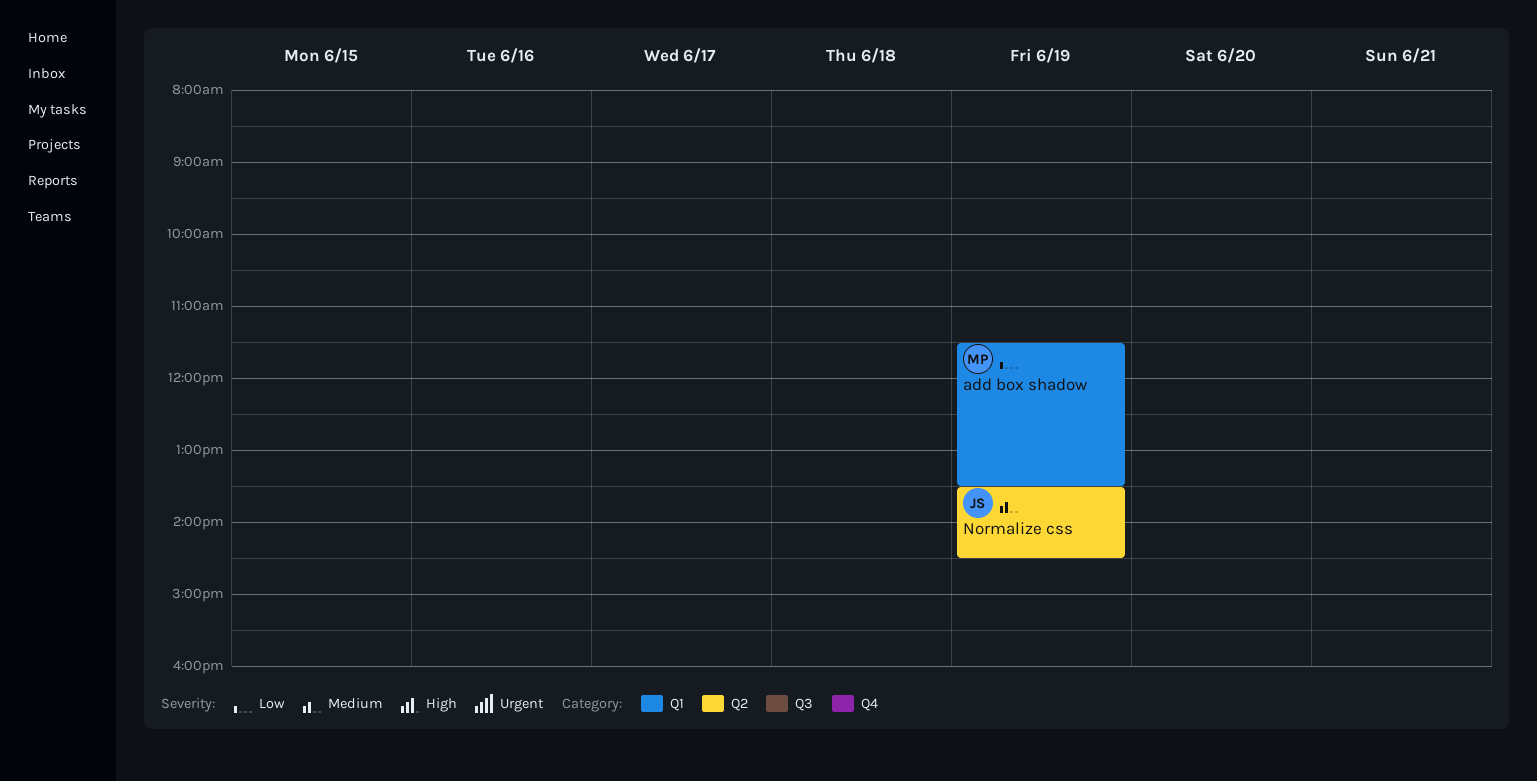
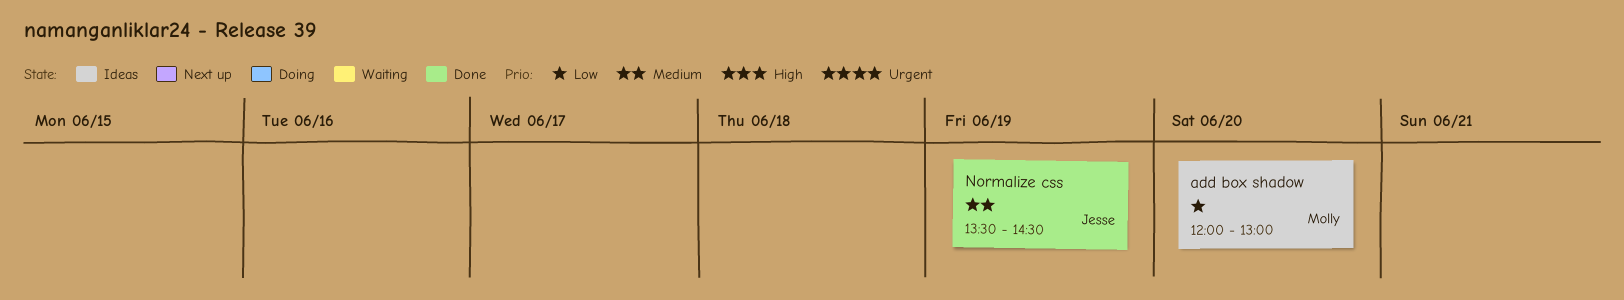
add box shadow, day: Jun 19 -> Jun 20
add box shadow, begins: 11:30 -> 12:00
add box shadow, ends: 13:30 -> 13:00

